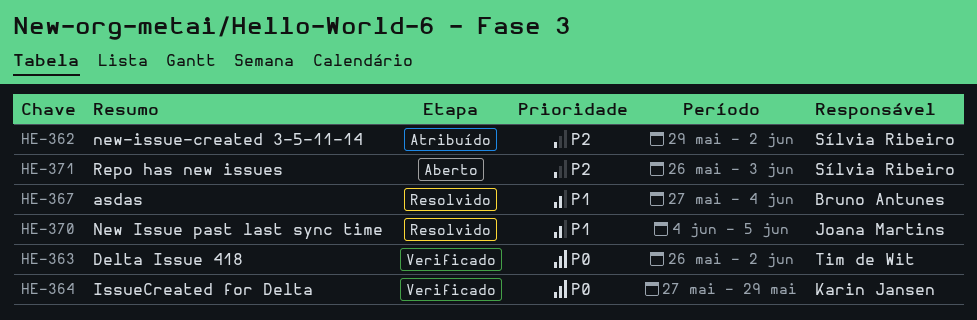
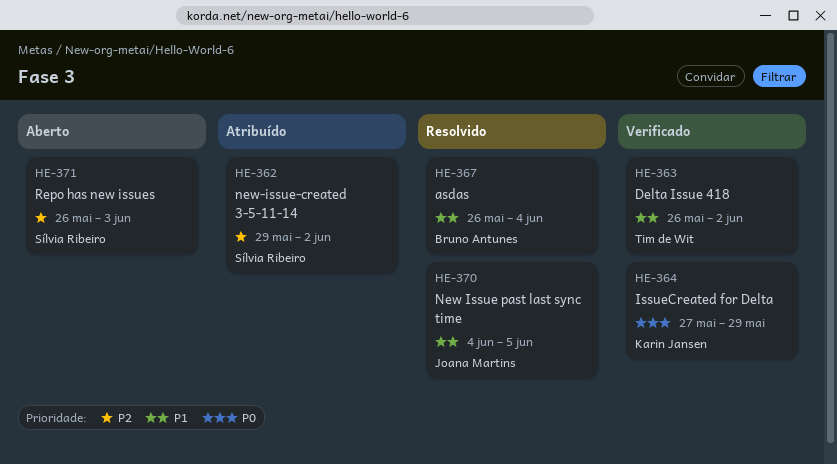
HE-363, priority: P0 -> P1
HE-367, start: May 27 -> May 26

